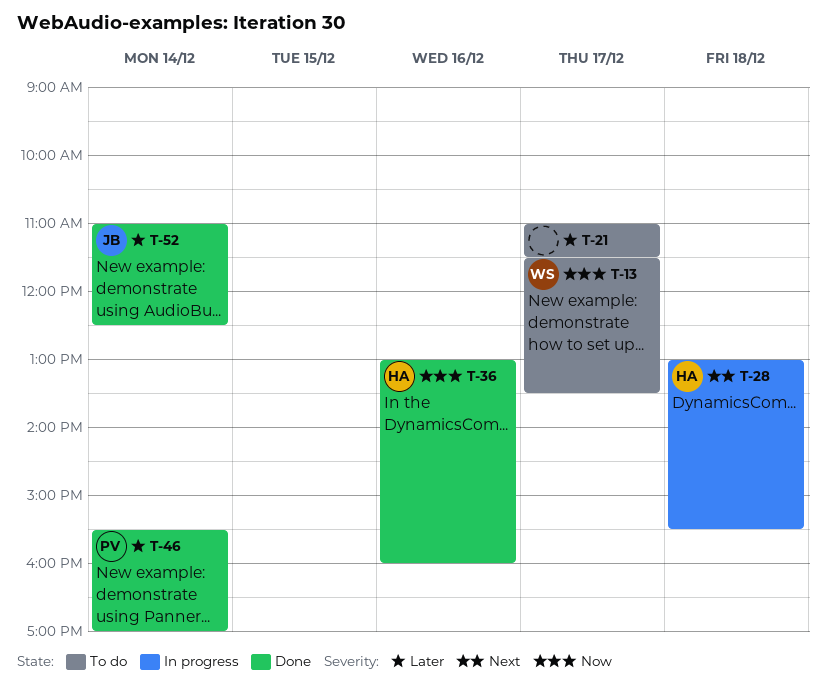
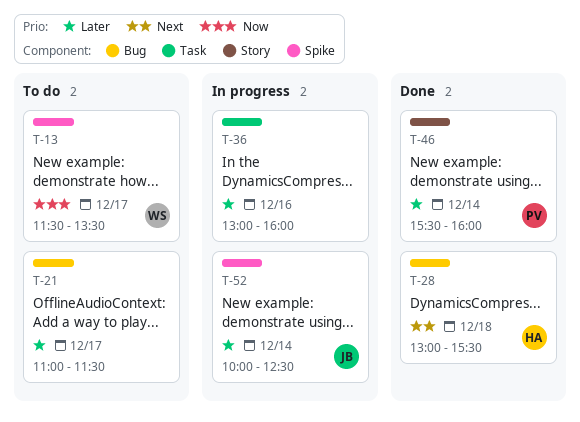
T-28, status: In progress -> Done
T-36, status: Done -> In progress
T-36, owner: HA -> none
T-36, priority: Now -> Later
T-46, ends: 17:00 -> 16:00
T-52, status: Done -> In progress
T-52, begins: 11:00 -> 10:00

